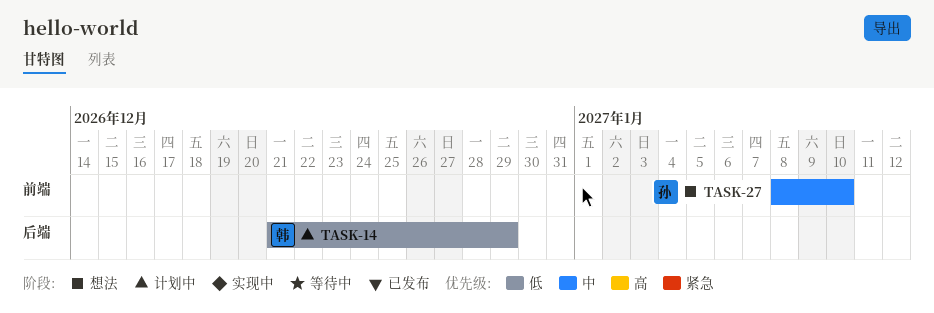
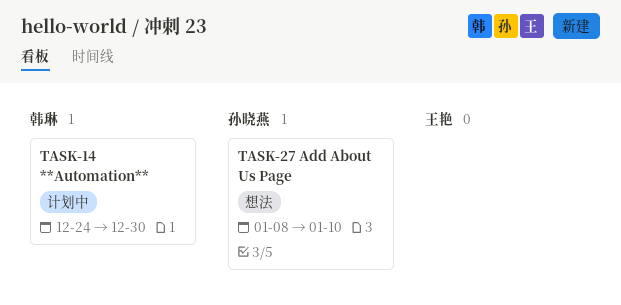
TASK-14, start: Dec 21 -> Dec 24
TASK-14, due: Dec 29 -> Dec 30

